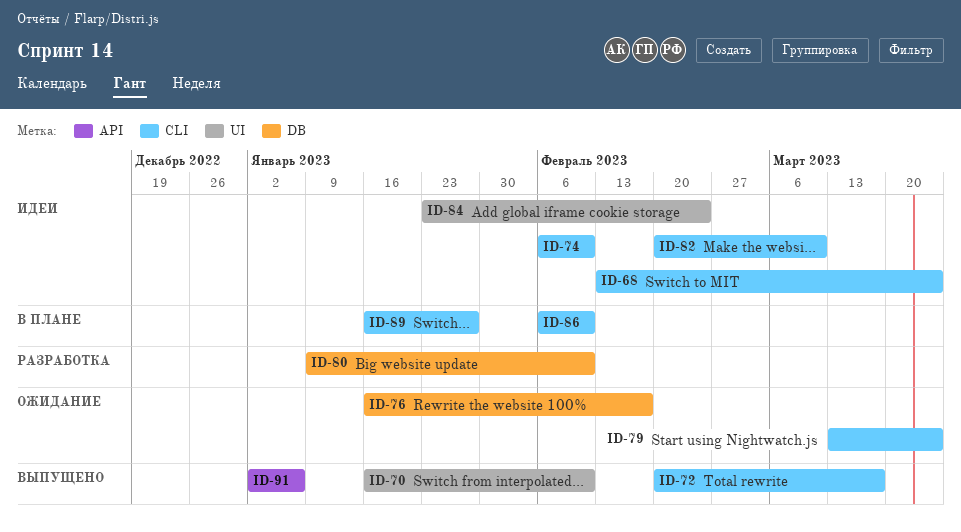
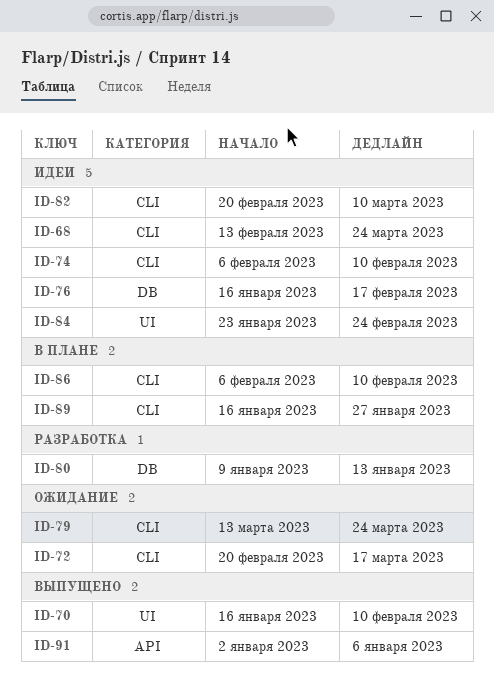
ID-72, status: Выпущено -> Ожидание
ID-76, status: Ожидание -> Идеи
ID-80, due: Feb 10 -> Jan 13

